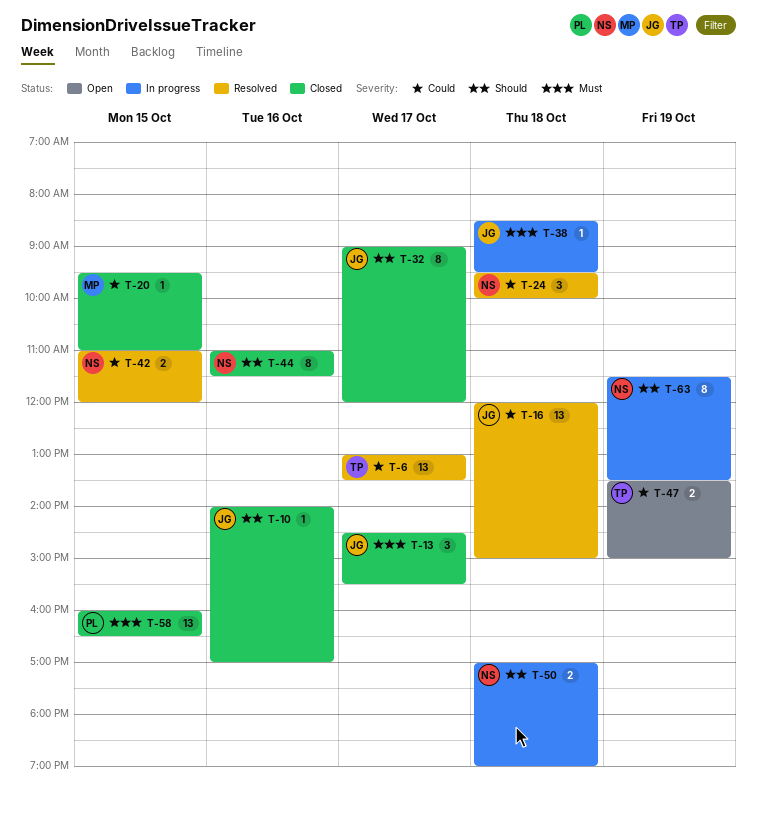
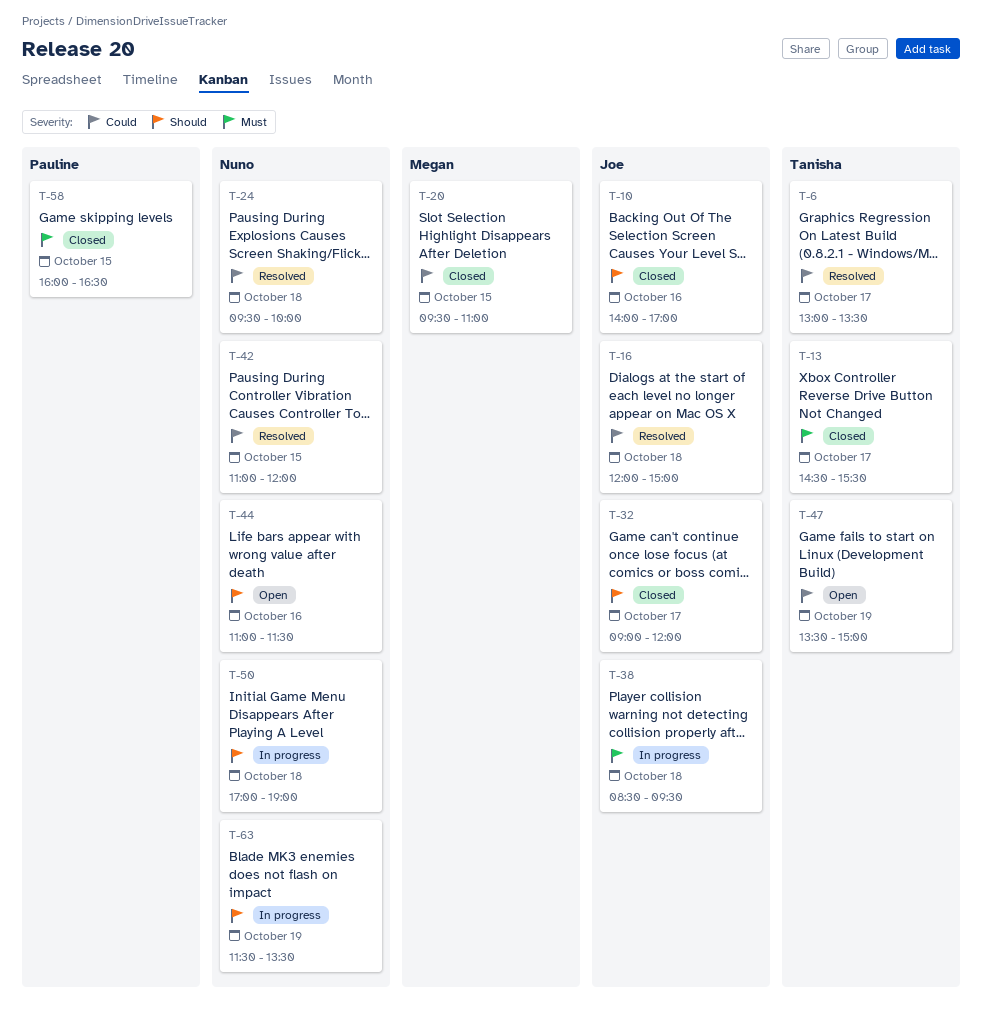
T-13, owner: Joe -> Tanisha
T-44, status: Closed -> Open

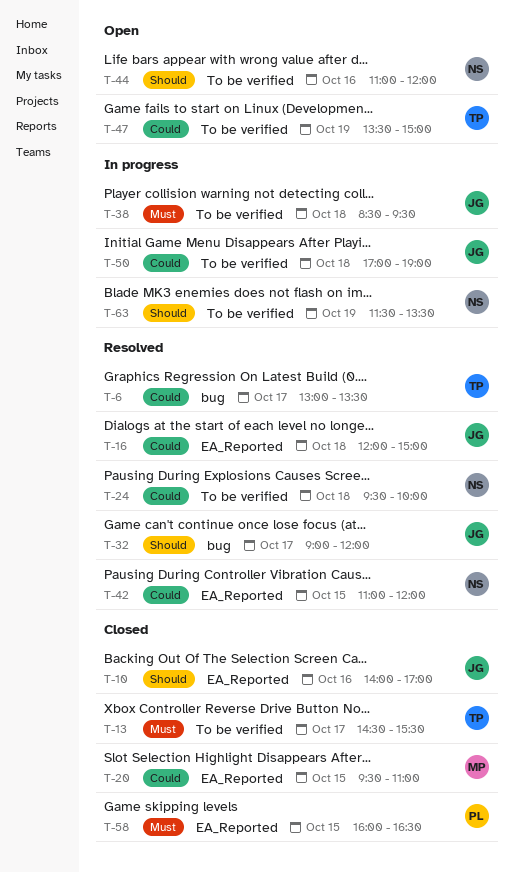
T-32, status: Closed -> Resolved
T-44, ends: 11:30 -> 12:00
T-50, owner: Nuno -> Joe
T-50, priority: Should -> Could

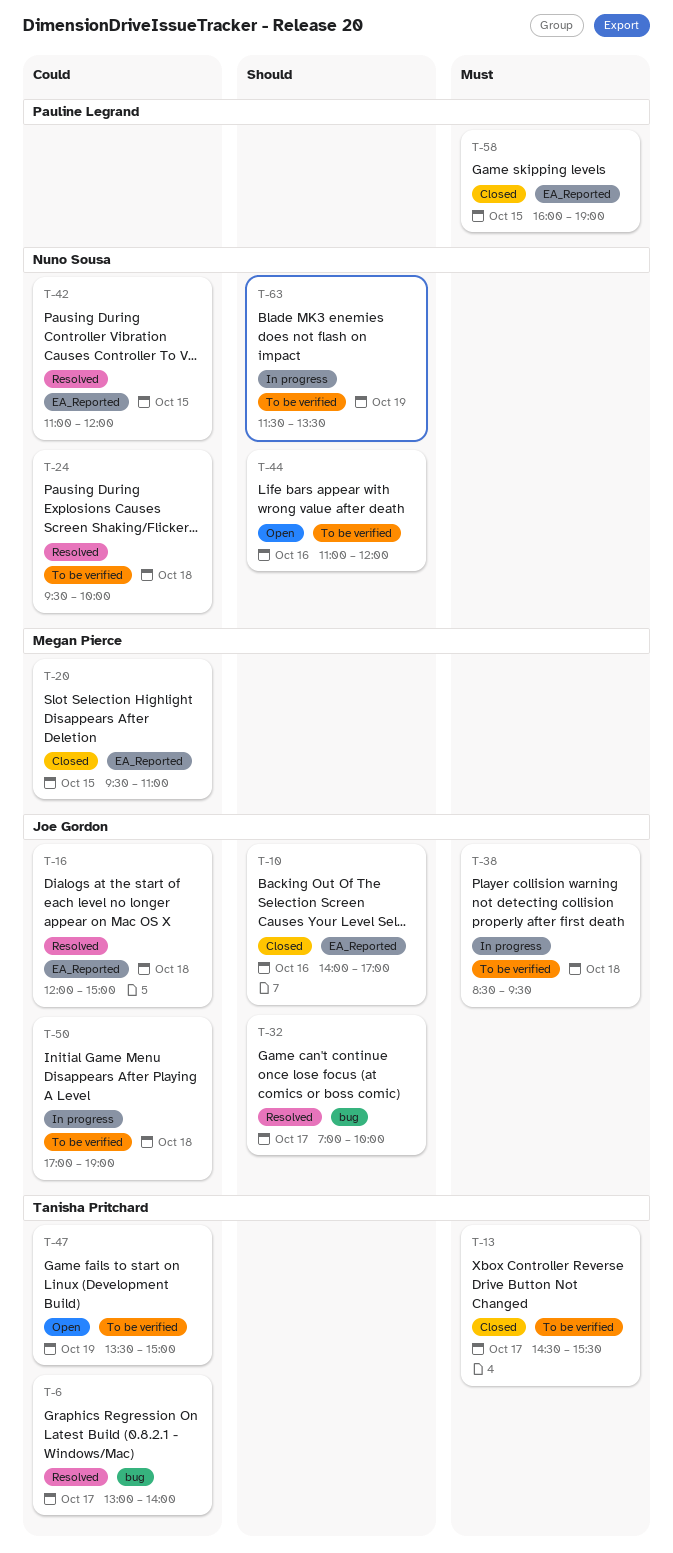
T-6, ends: 13:30 -> 14:00
T-32, begins: 09:00 -> 07:00
T-32, ends: 12:00 -> 10:00
T-58, ends: 16:30 -> 19:00

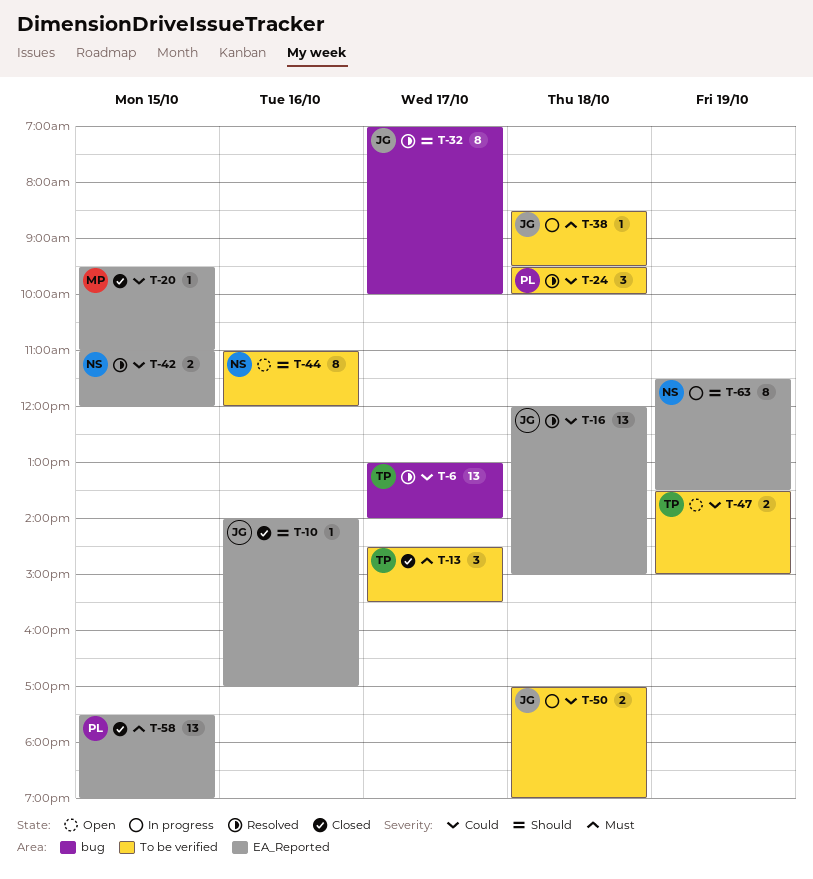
T-24, owner: Nuno Sousa -> Pauline Legrand
T-58, begins: 16:00 -> 17:30
T-63, label: To be verified -> EA_Reported

